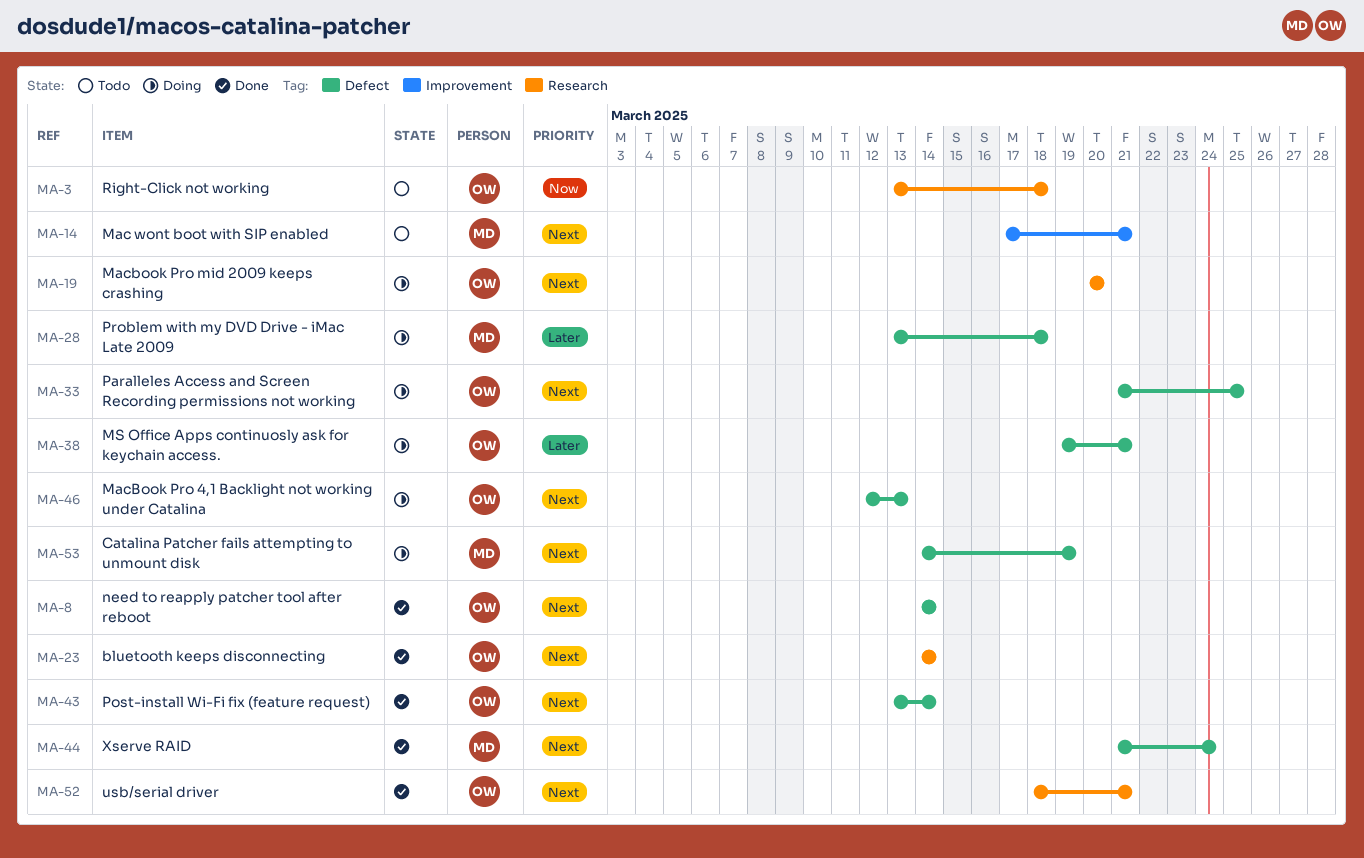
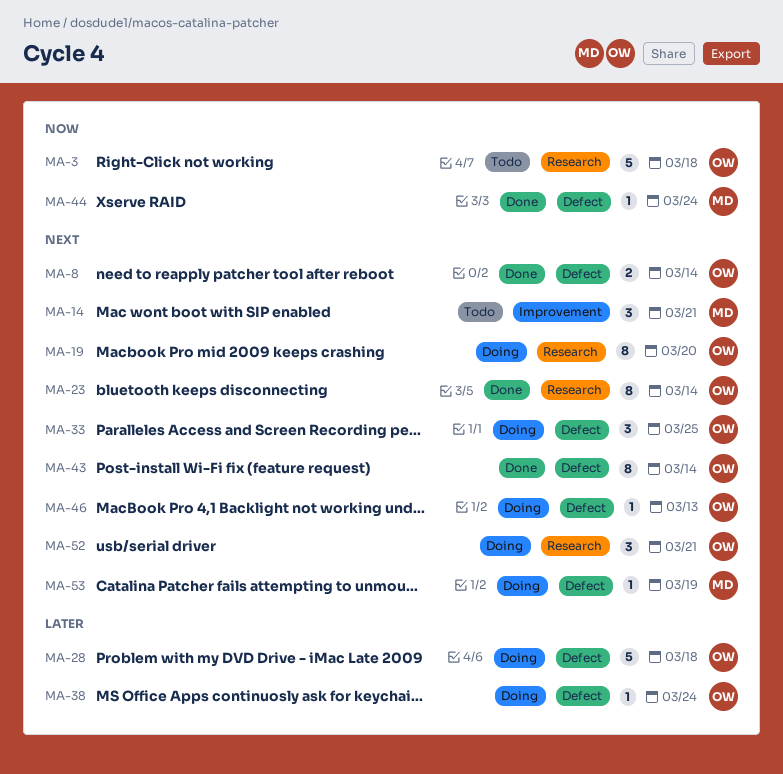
MA-28, owner: MD -> OW
MA-38, due: Mar 21 -> Mar 24
MA-44, priority: Next -> Now
MA-52, status: Done -> Doing

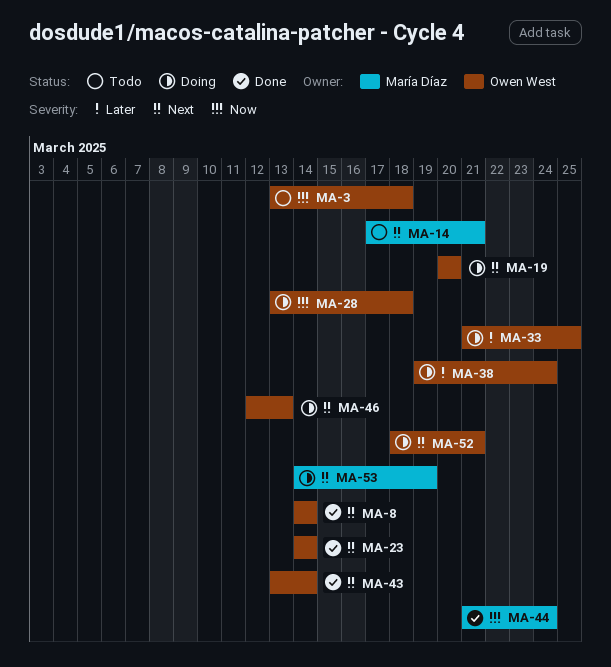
MA-28, priority: Later -> Now
MA-33, priority: Next -> Later

